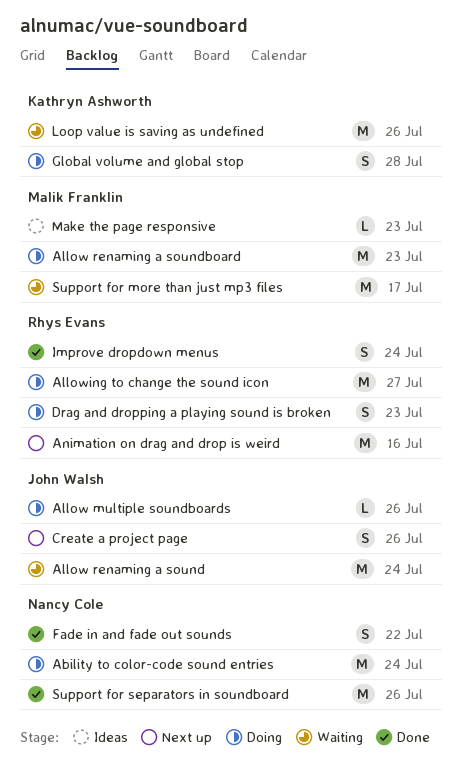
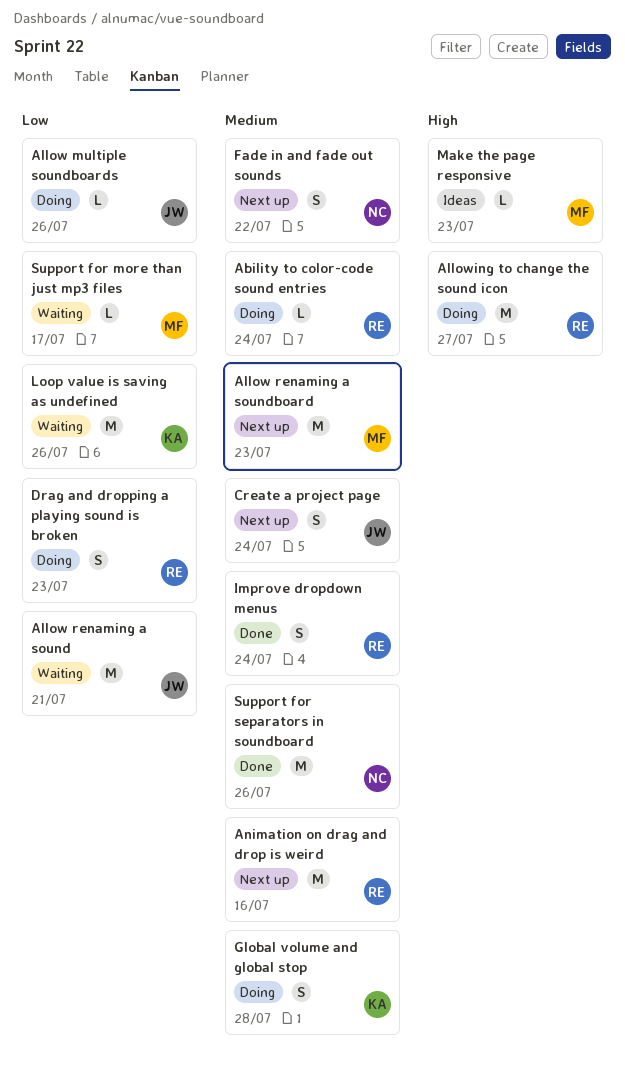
Ability to color-code sound entries, owner: Nancy Cole -> Rhys Evans
Ability to color-code sound entries, estimate: M -> L
Allow renaming a sound, due: Jul 24 -> Jul 21
Allow renaming a soundboard, status: Doing -> Next up
Create a project page, due: Jul 26 -> Jul 24
Fade in and fade out sounds, status: Done -> Next up
Support for more than just mp3 files, estimate: M -> L

